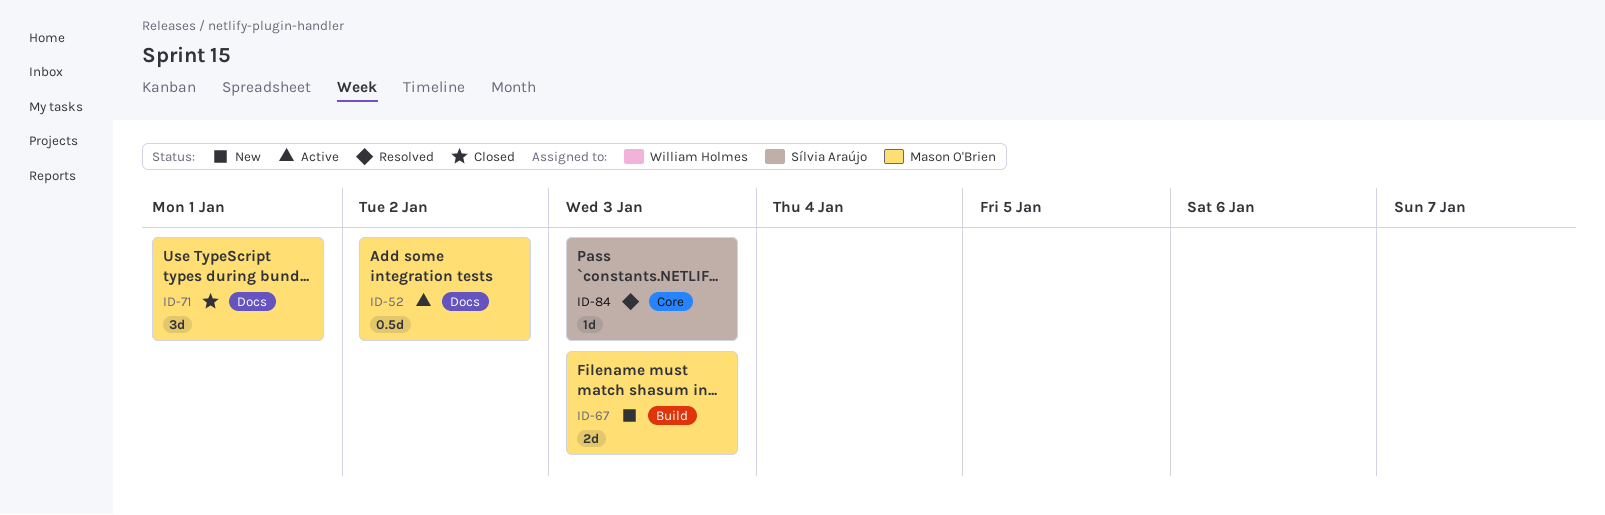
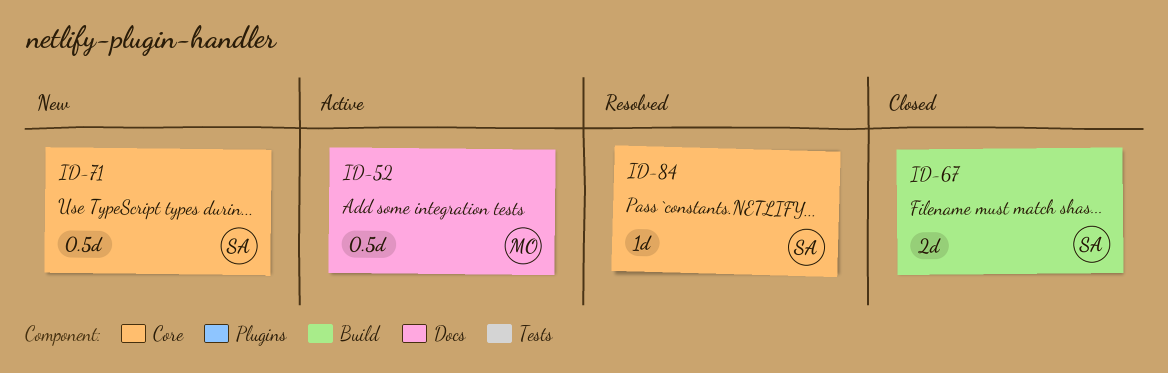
ID-67, status: New -> Closed
ID-67, owner: Mason O'Brien -> Sílvia Araújo
ID-71, status: Closed -> New
ID-71, owner: Mason O'Brien -> Sílvia Araújo
ID-71, label: Docs -> Core
ID-71, estimate: 3d -> 0.5d

